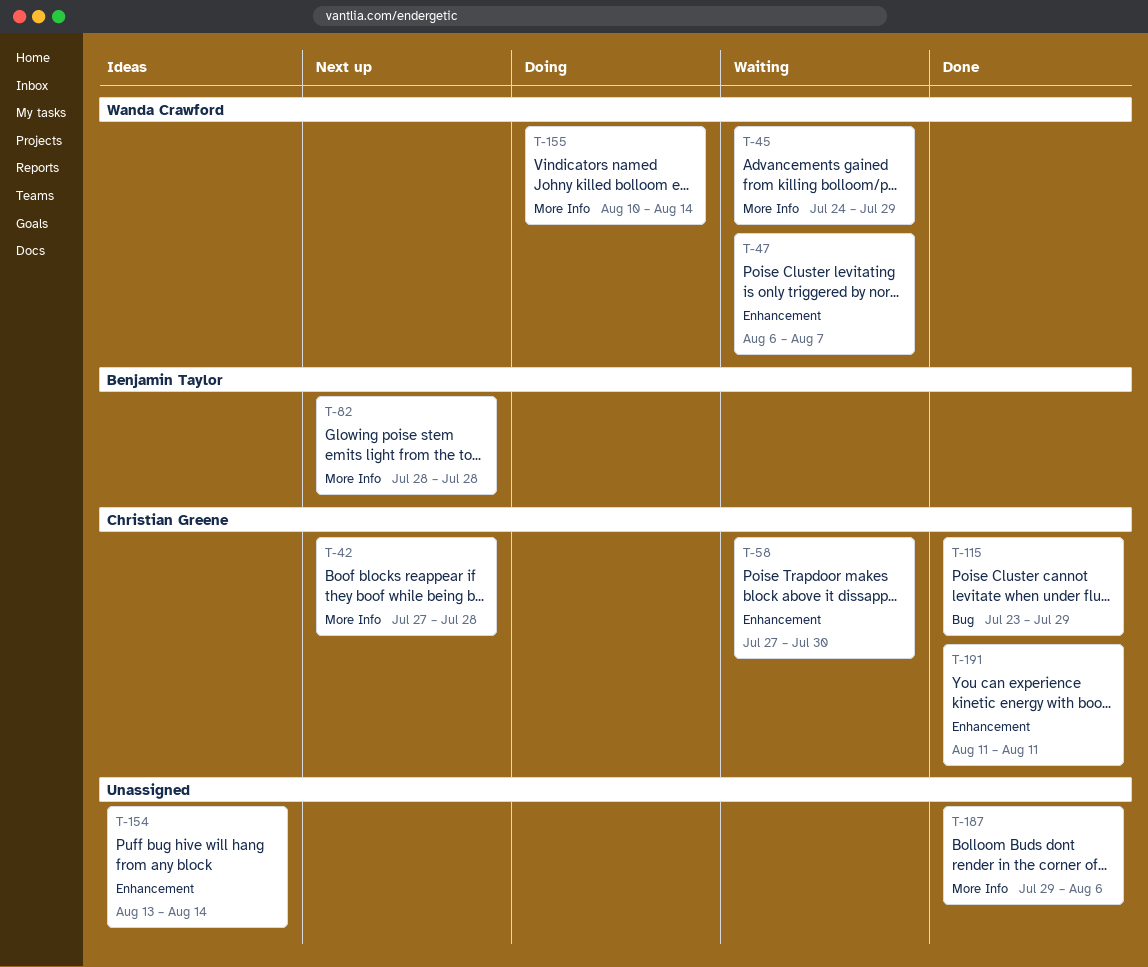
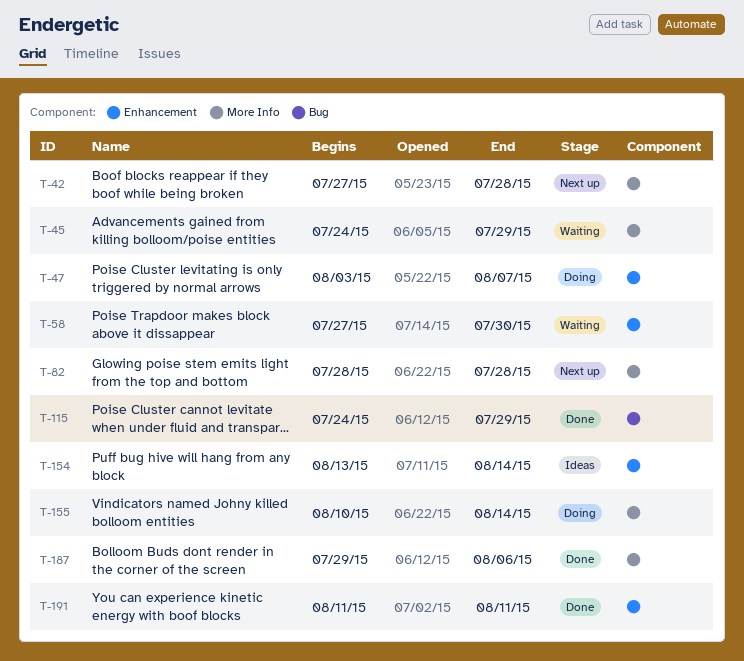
T-47, status: Waiting -> Doing
T-47, start: Aug 6 -> Aug 3
T-115, start: Jul 23 -> Jul 24

